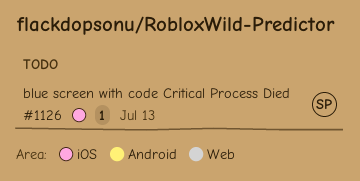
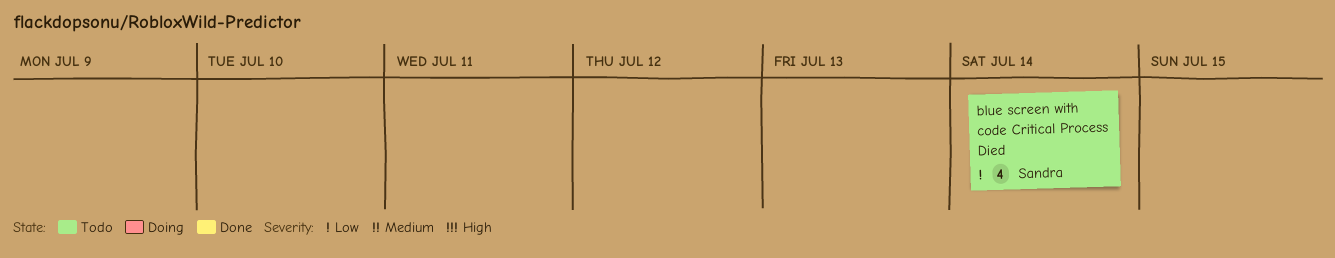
blue screen with code Critical Process Died, estimate: 1 -> 4
blue screen with code Critical Process Died, due: Jul 13 -> Jul 14

